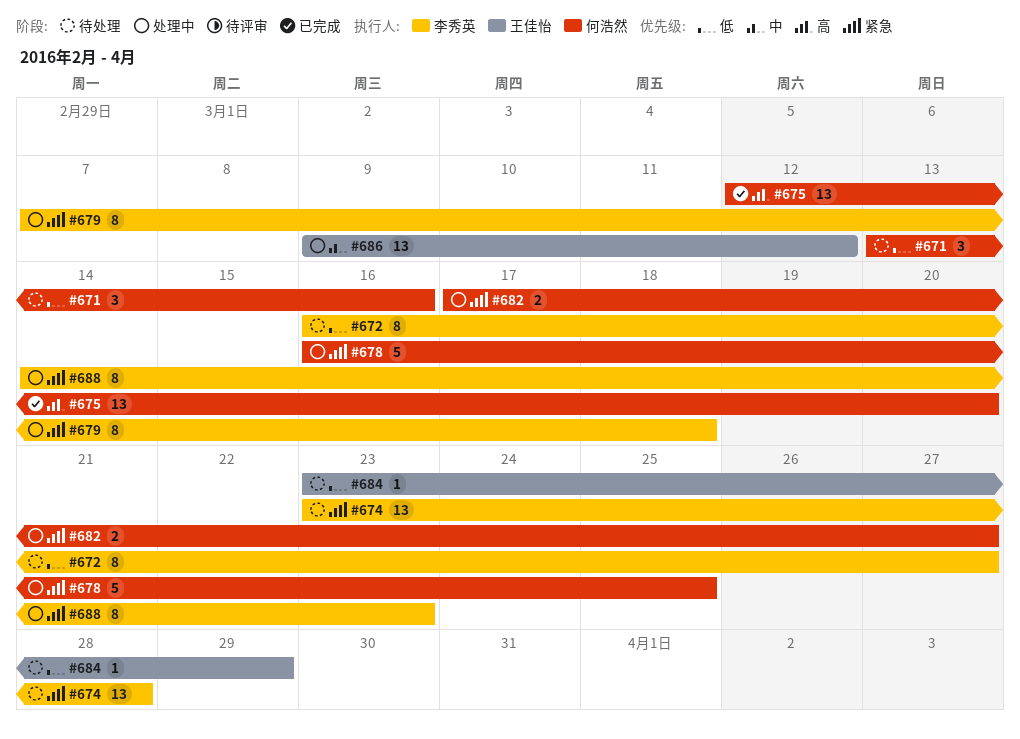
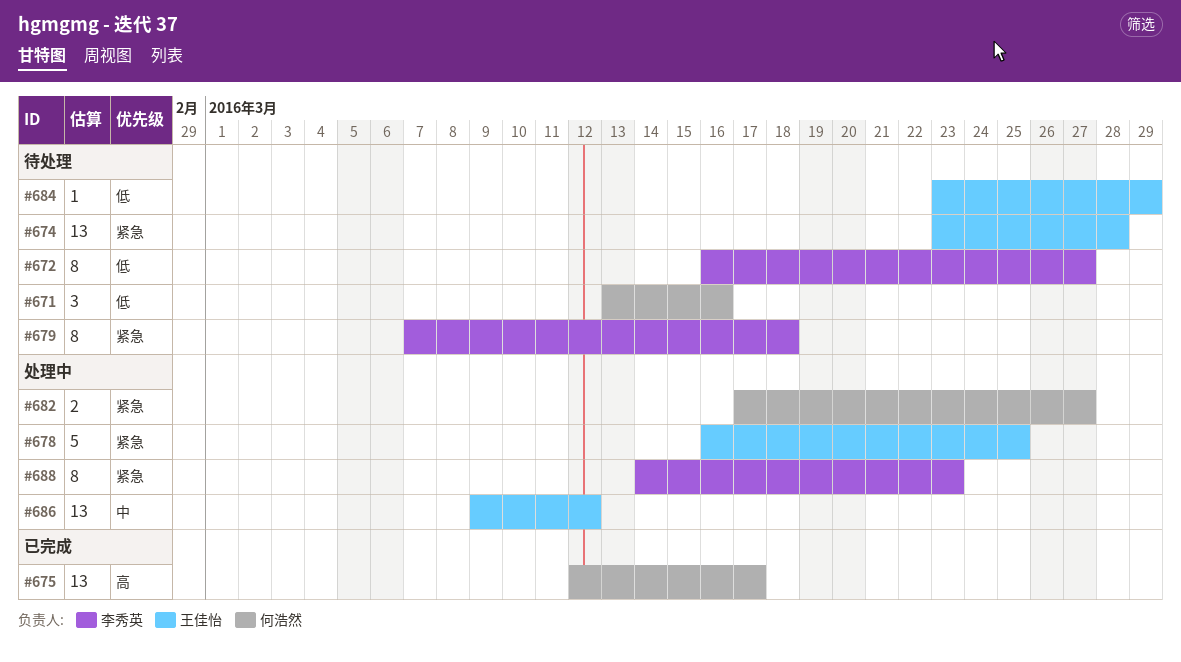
#674, owner: 李秀英 -> 王佳怡
#675, due: Mar 20 -> Mar 17
#678, owner: 何浩然 -> 王佳怡
#679, status: 处理中 -> 待处理

